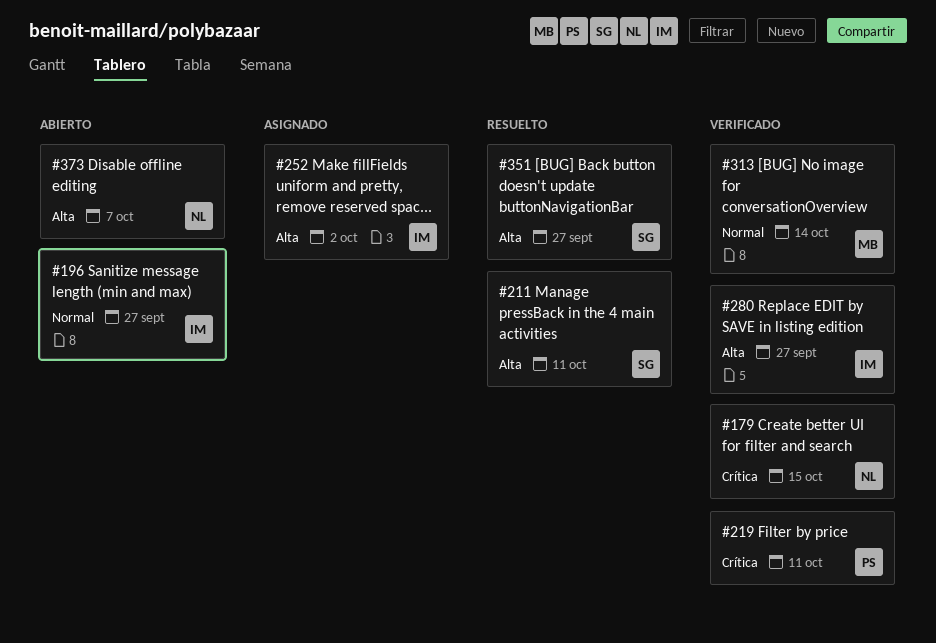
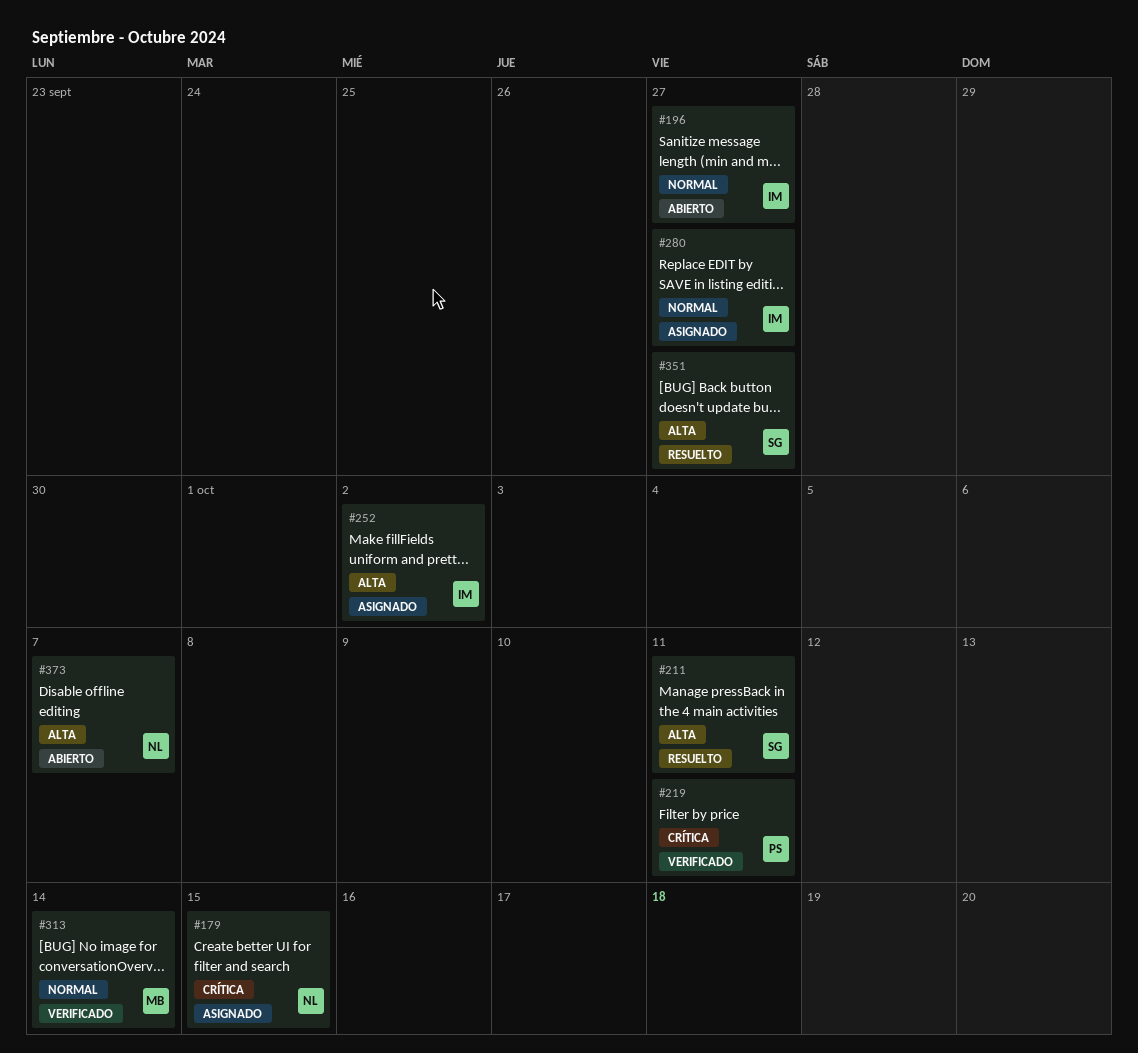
#179, status: Verificado -> Asignado
#280, status: Verificado -> Asignado
#280, priority: Alta -> Normal

